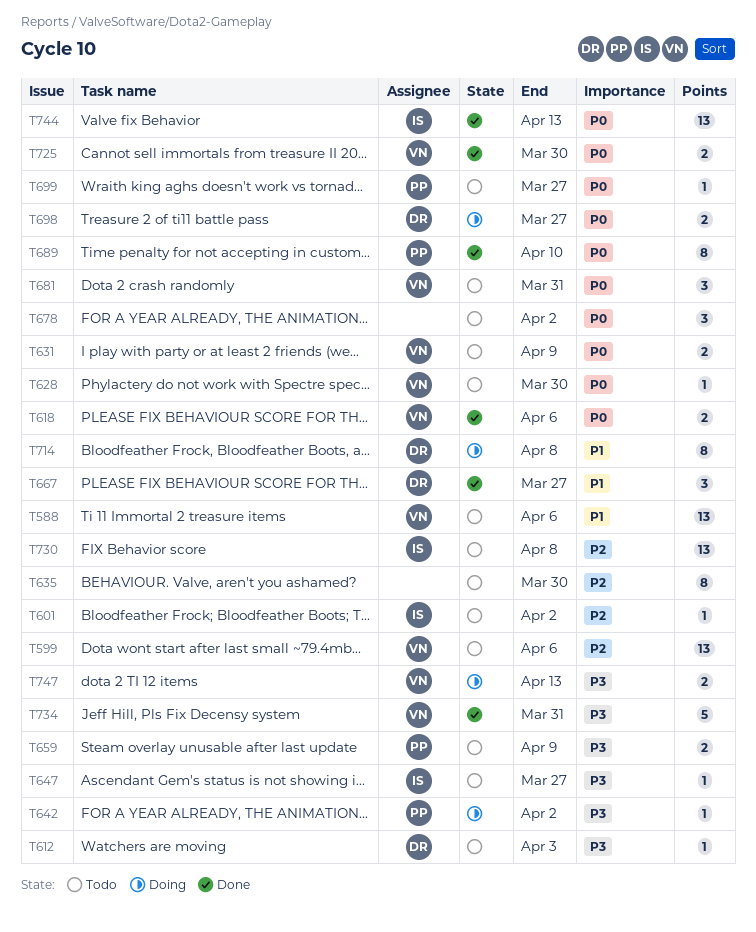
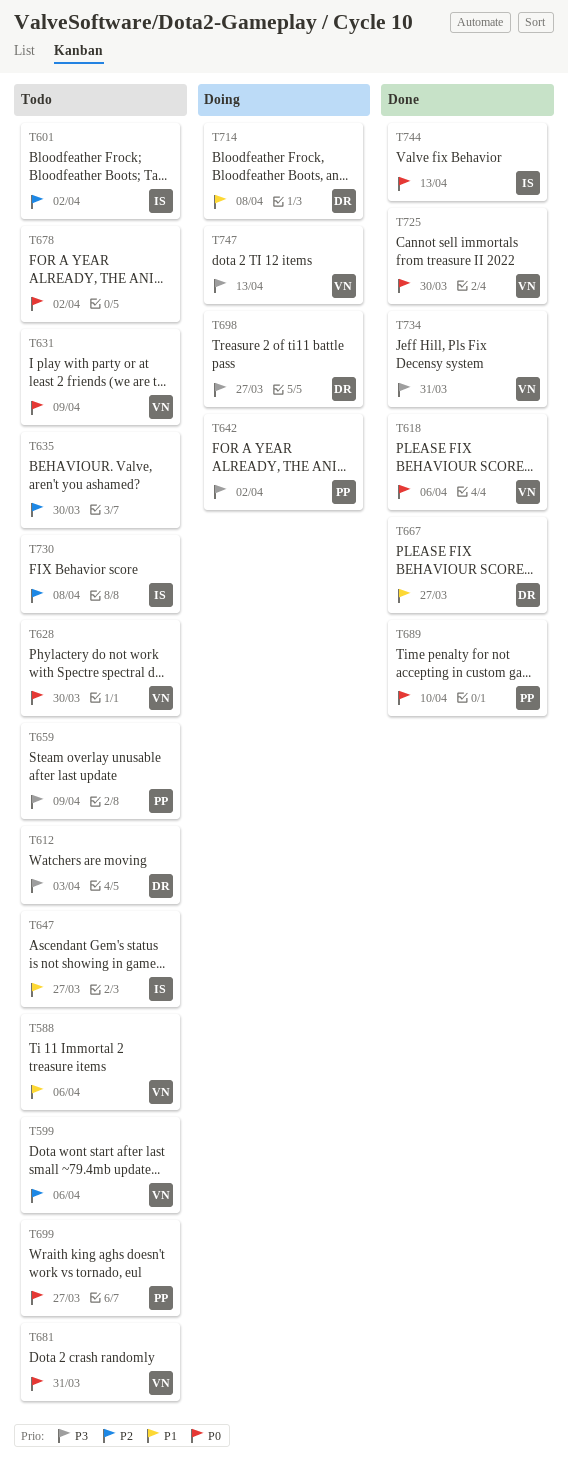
T647, priority: P3 -> P1
T698, priority: P0 -> P3

